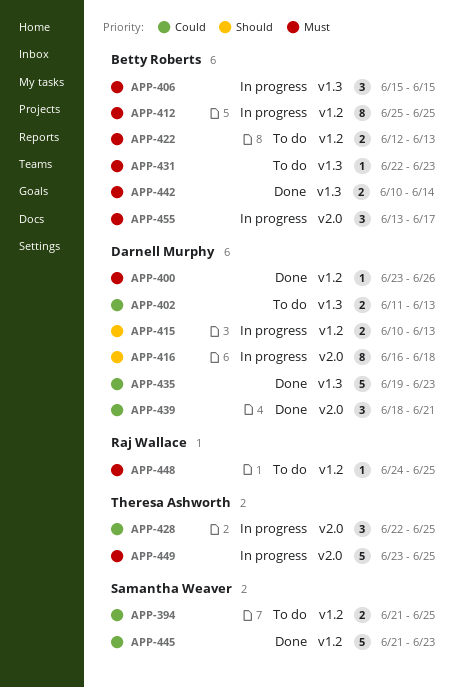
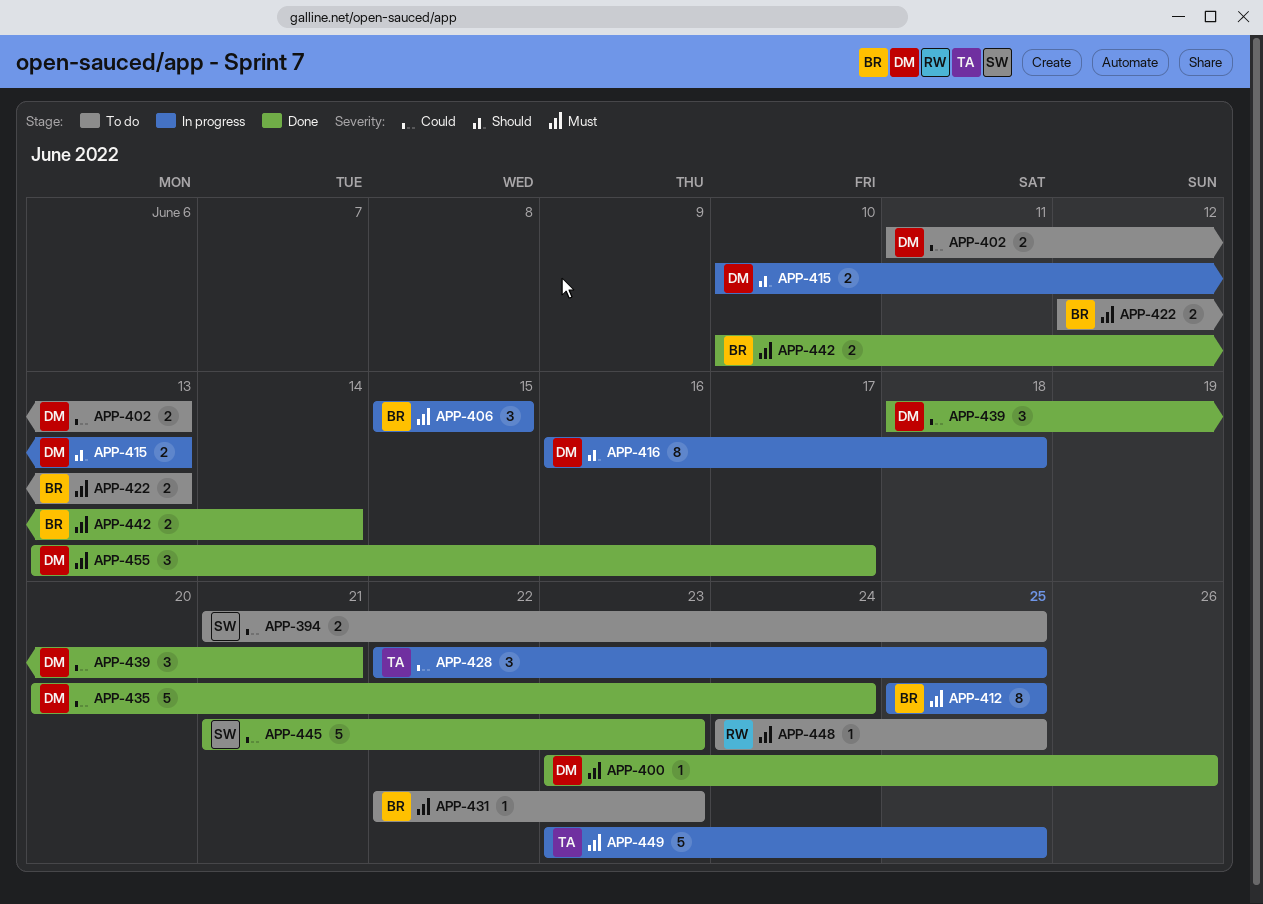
APP-435, start: Jun 19 -> Jun 20
APP-435, due: Jun 23 -> Jun 24
APP-455, status: In progress -> Done
APP-455, owner: Betty Roberts -> Darnell Murphy

